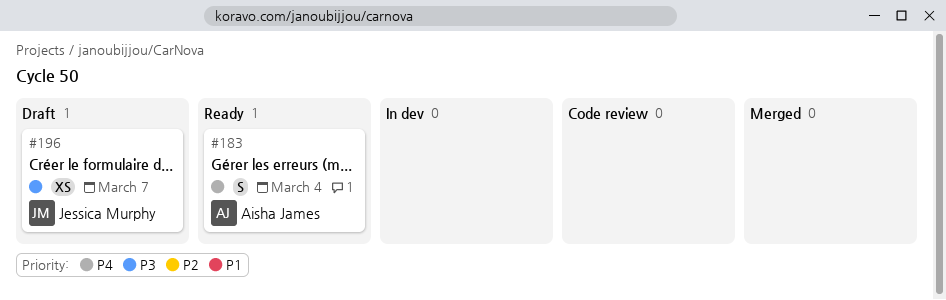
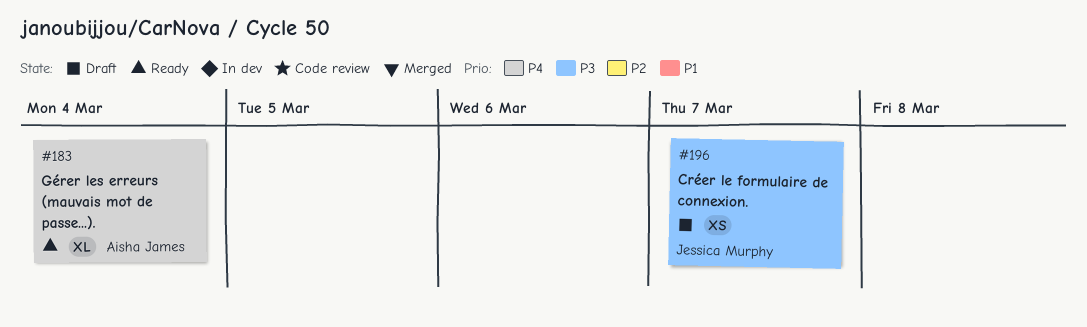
#183, estimate: S -> XL

